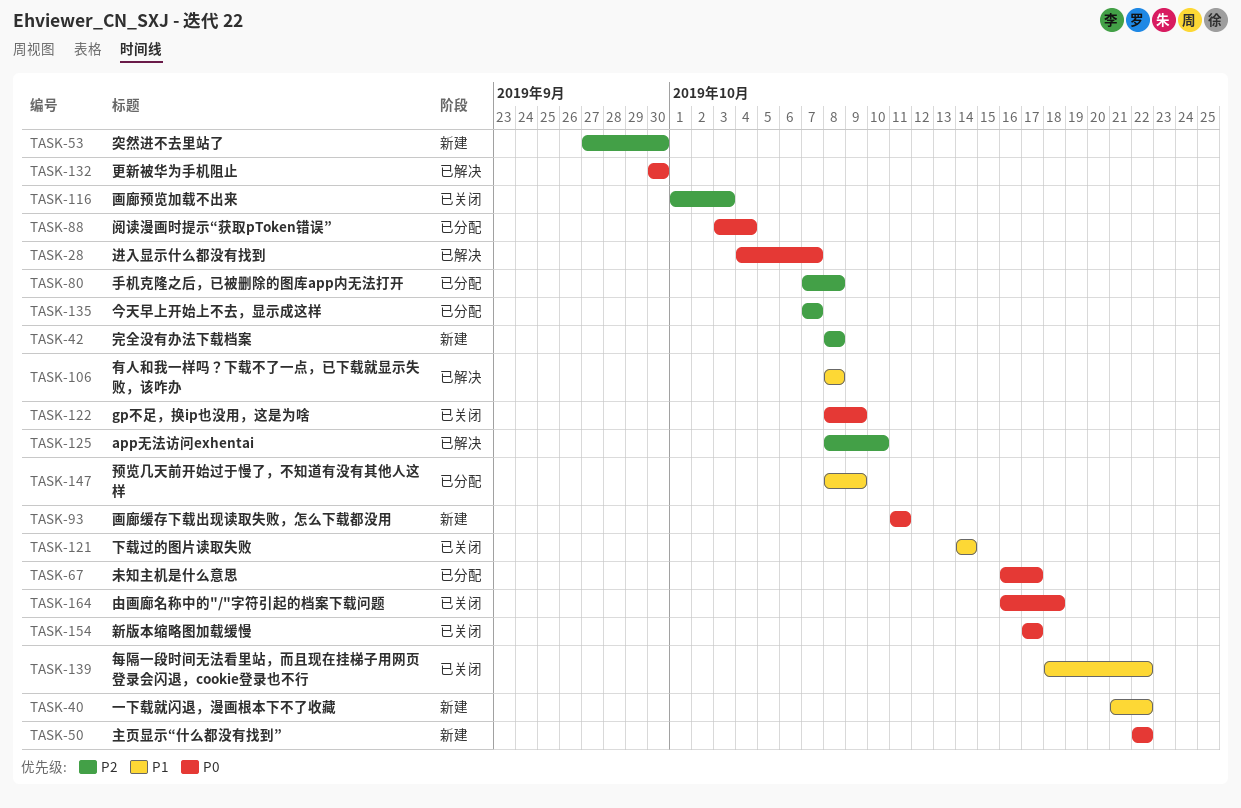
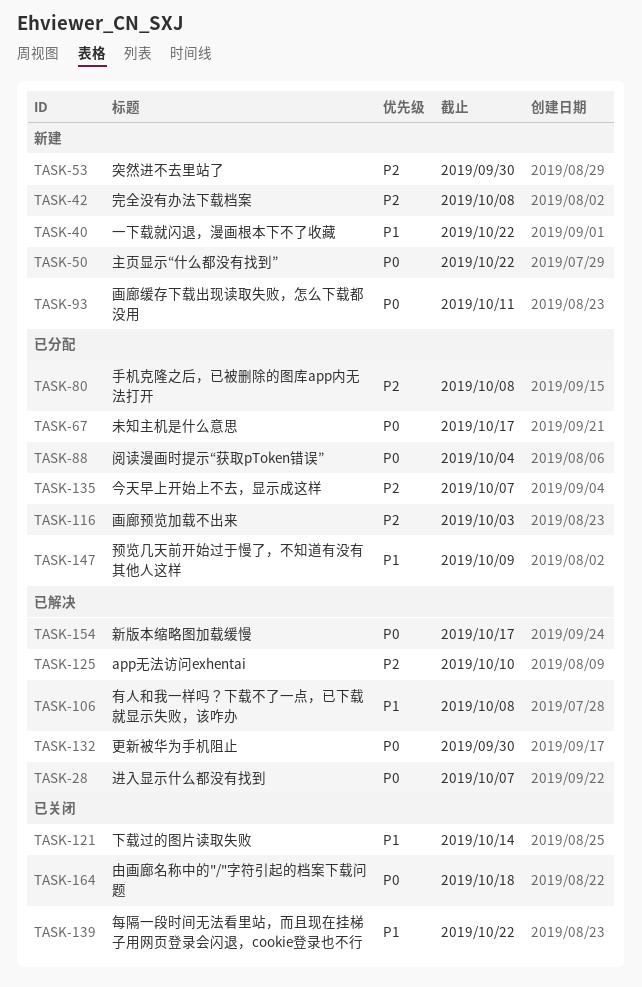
TASK-116, status: 已关闭 -> 已分配
TASK-122: present -> none
TASK-154, status: 已关闭 -> 已解决

